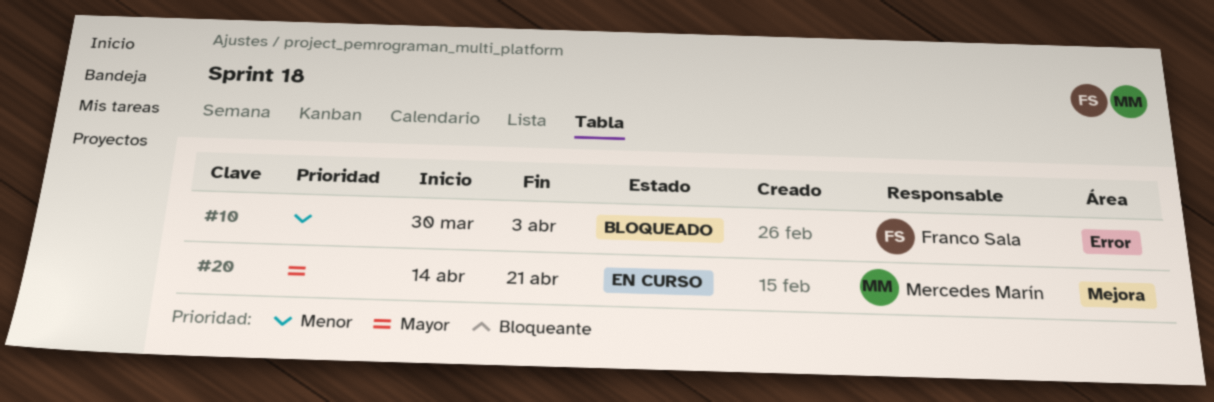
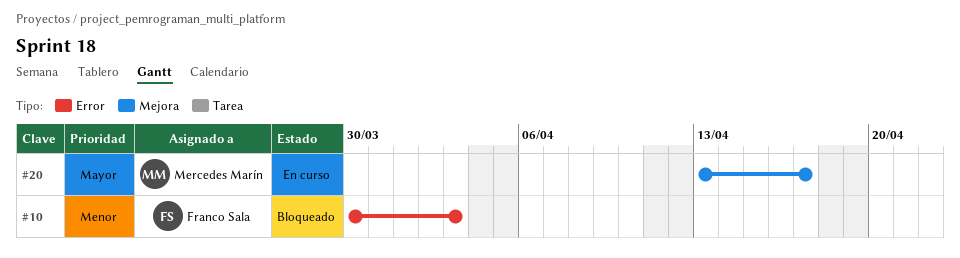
#20, start: Apr 14 -> Apr 13
#20, due: Apr 21 -> Apr 17

